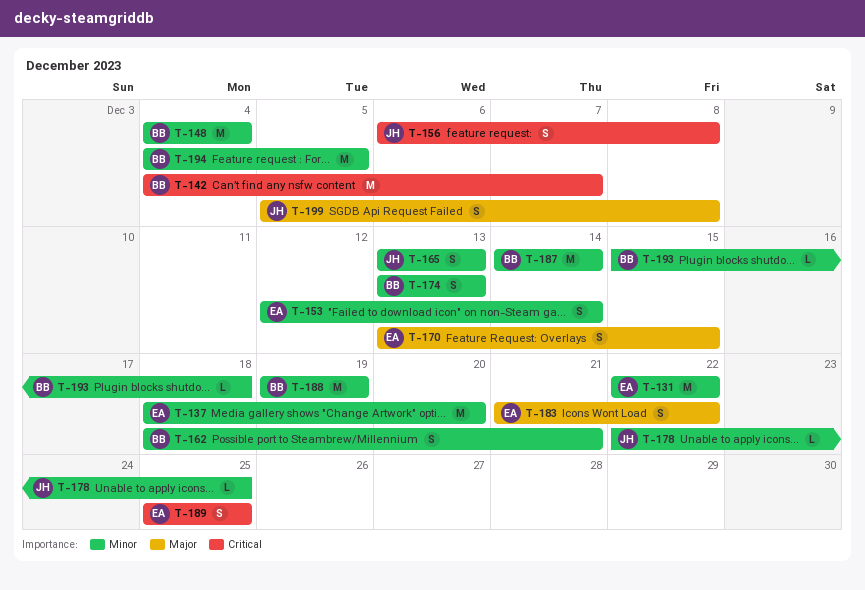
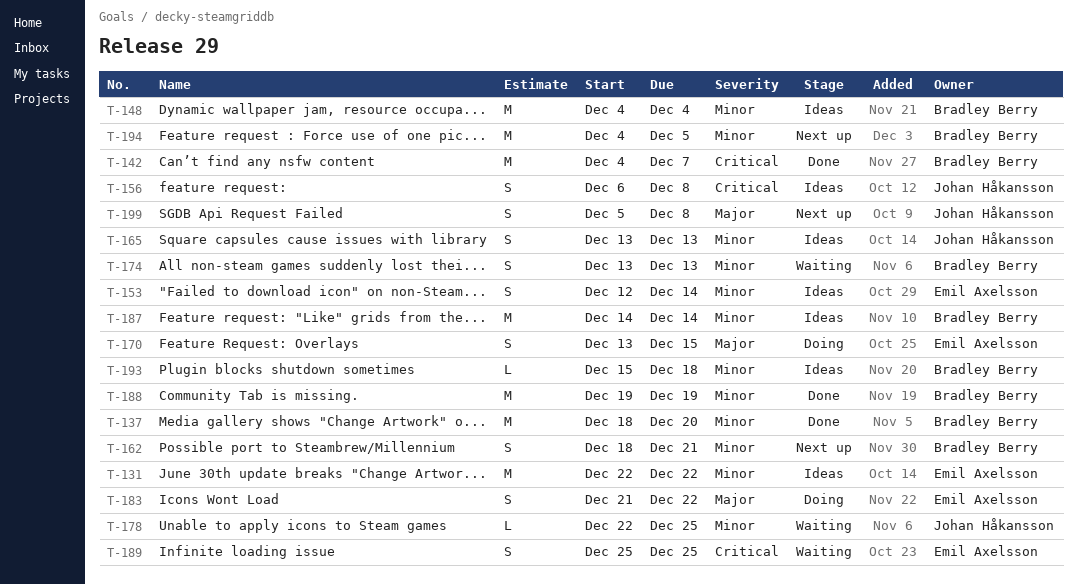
T-137, owner: Emil Axelsson -> Bradley Berry

